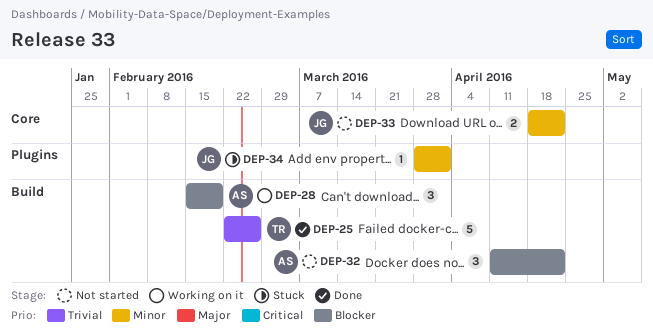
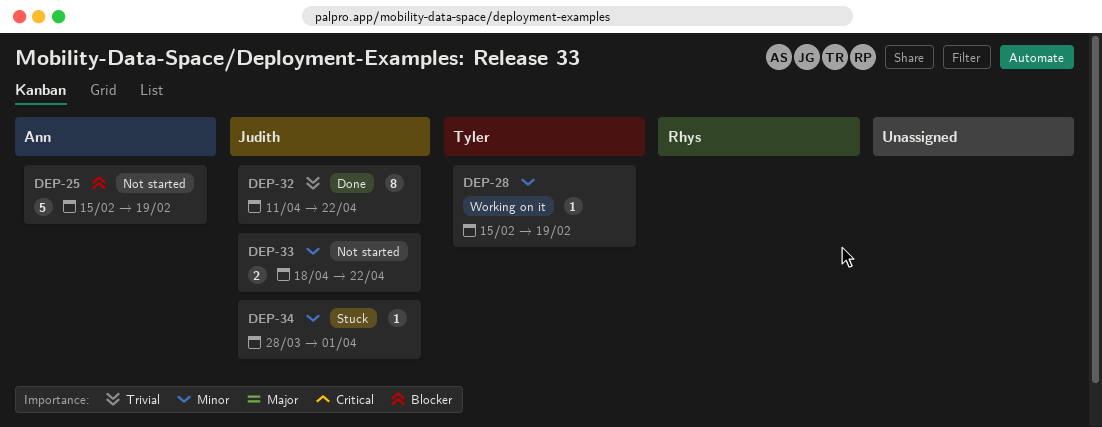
DEP-25, status: Done -> Not started
DEP-25, owner: Tyler -> Ann
DEP-25, priority: Trivial -> Blocker
DEP-25, start: Feb 22 -> Feb 15
DEP-25, due: Feb 26 -> Feb 19
DEP-28, owner: Ann -> Tyler
DEP-28, priority: Blocker -> Minor
DEP-28, estimate: 3 -> 1
DEP-32, status: Not started -> Done
DEP-32, owner: Ann -> Judith
DEP-32, priority: Blocker -> Trivial
DEP-32, estimate: 3 -> 8

